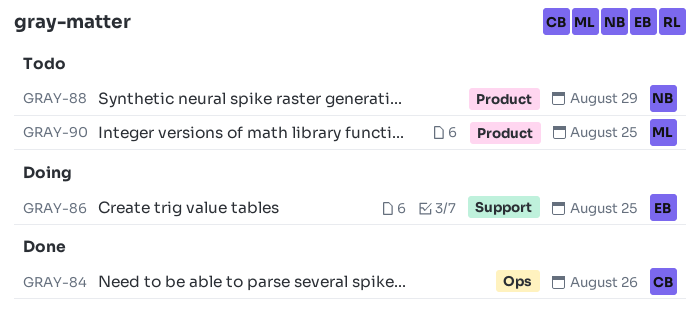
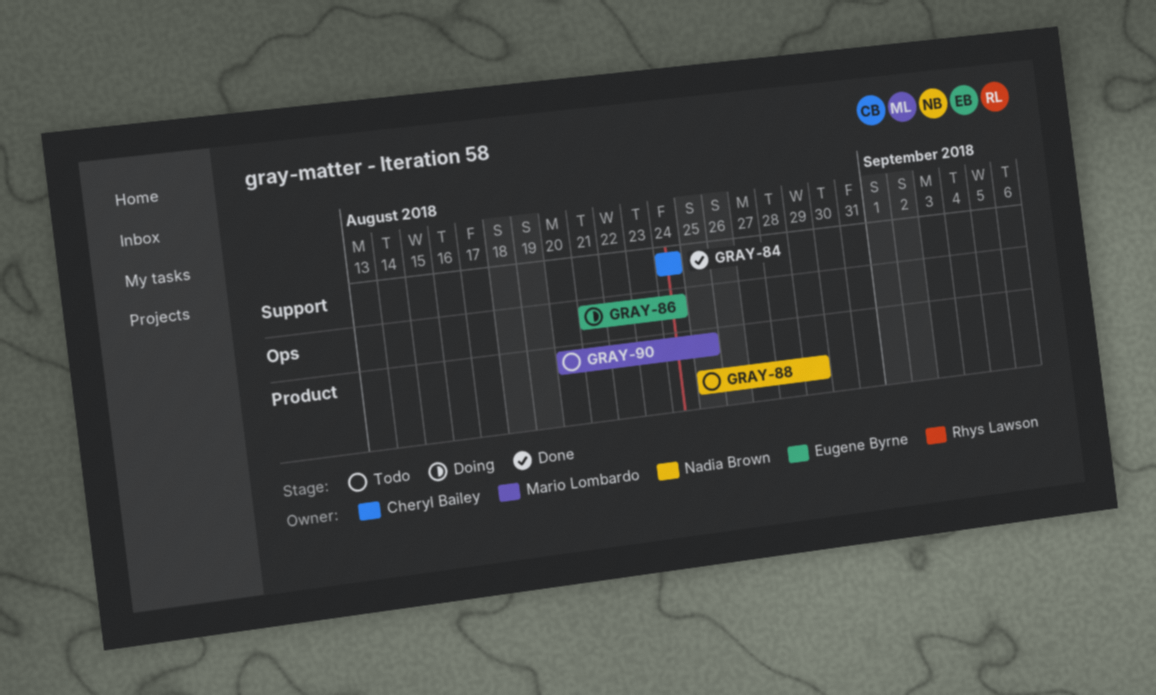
GRAY-84, label: Ops -> Support
GRAY-84, due: Aug 26 -> Aug 24
GRAY-86, label: Support -> Ops
GRAY-86, due: Aug 25 -> Aug 24

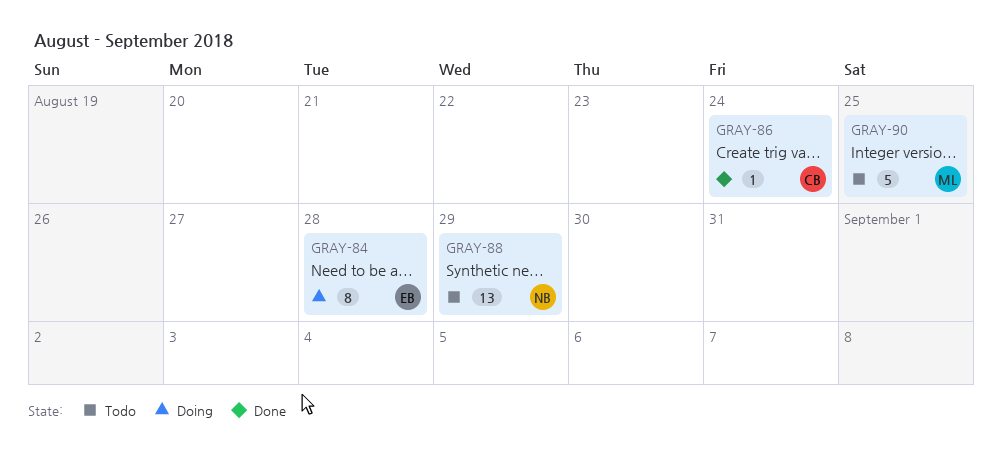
GRAY-84, status: Done -> Doing
GRAY-84, owner: Cheryl Bailey -> Eugene Byrne
GRAY-84, due: Aug 24 -> Aug 28
GRAY-86, status: Doing -> Done
GRAY-86, owner: Eugene Byrne -> Cheryl Bailey

